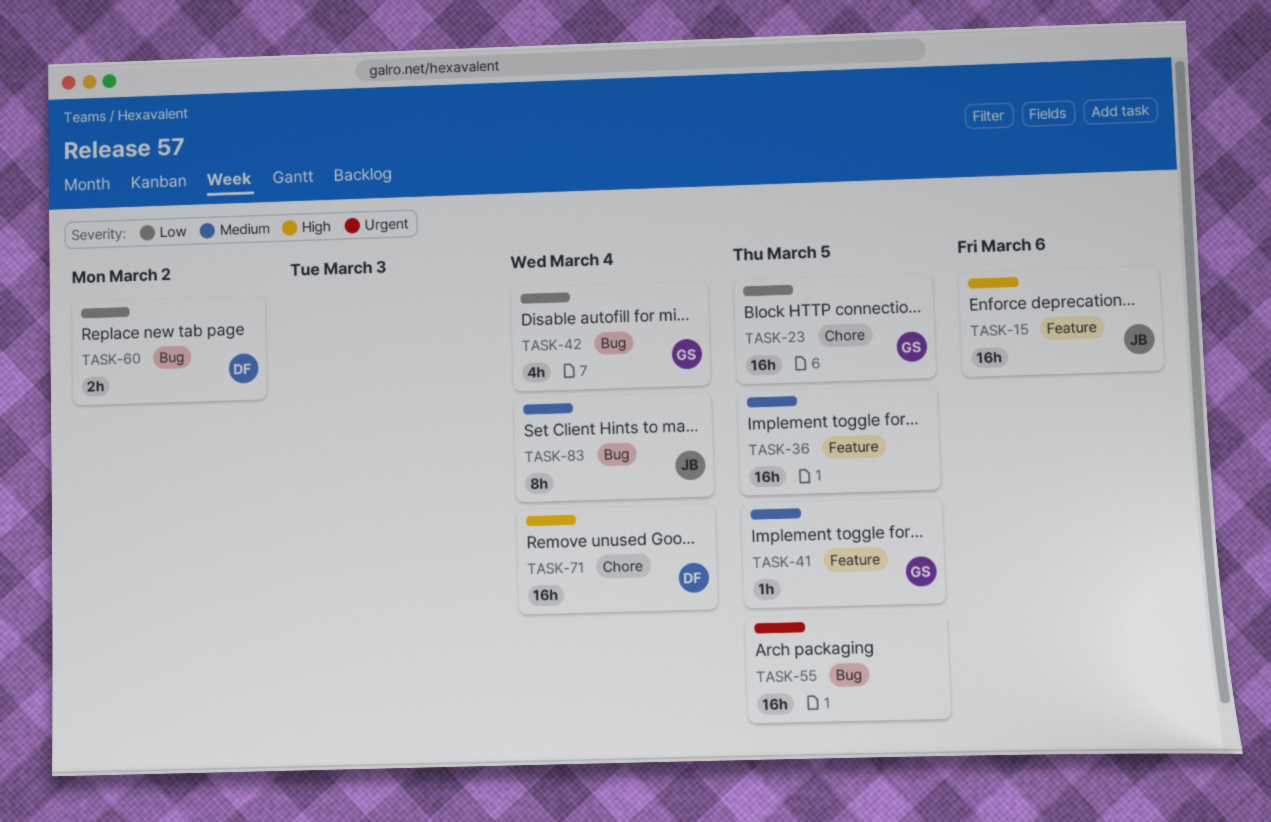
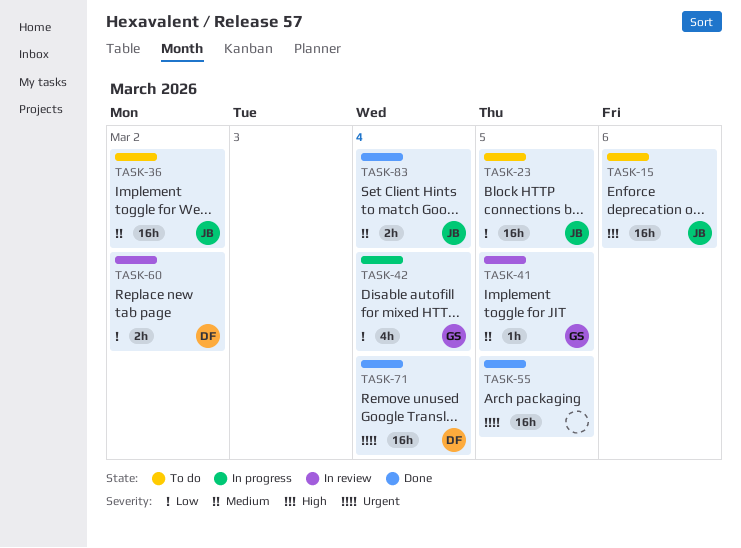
TASK-23, owner: GS -> JB
TASK-36, owner: none -> JB
TASK-36, due: Mar 5 -> Mar 2
TASK-71, priority: High -> Urgent
TASK-83, estimate: 8h -> 2h

